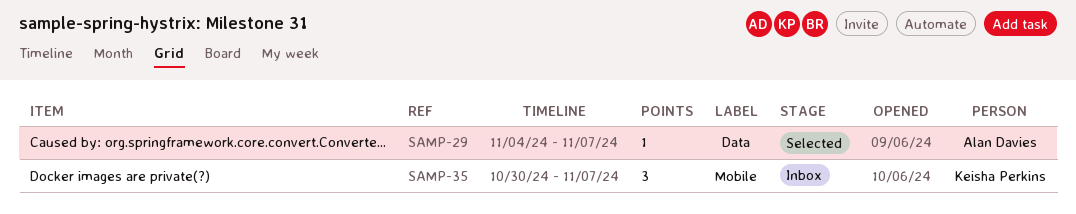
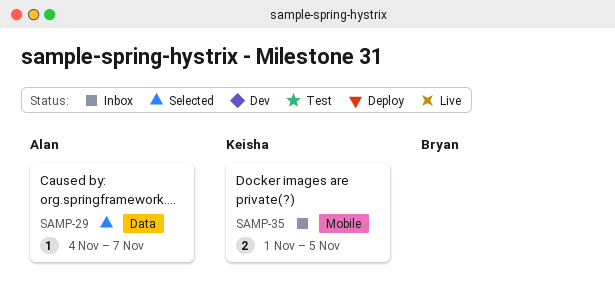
SAMP-35, estimate: 3 -> 2
SAMP-35, start: Oct 30 -> Nov 1
SAMP-35, due: Nov 7 -> Nov 5

